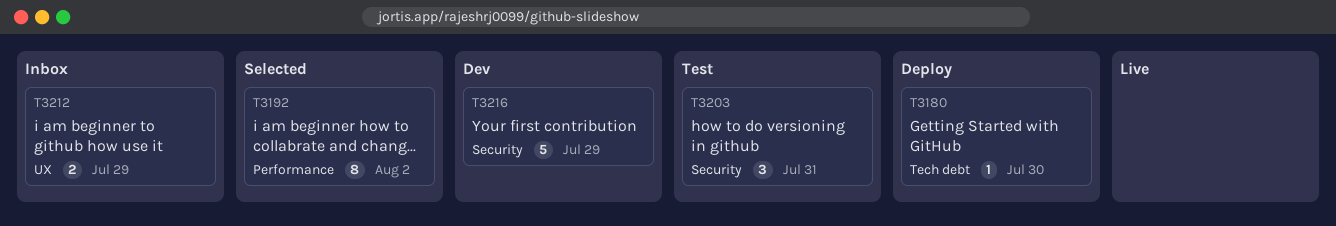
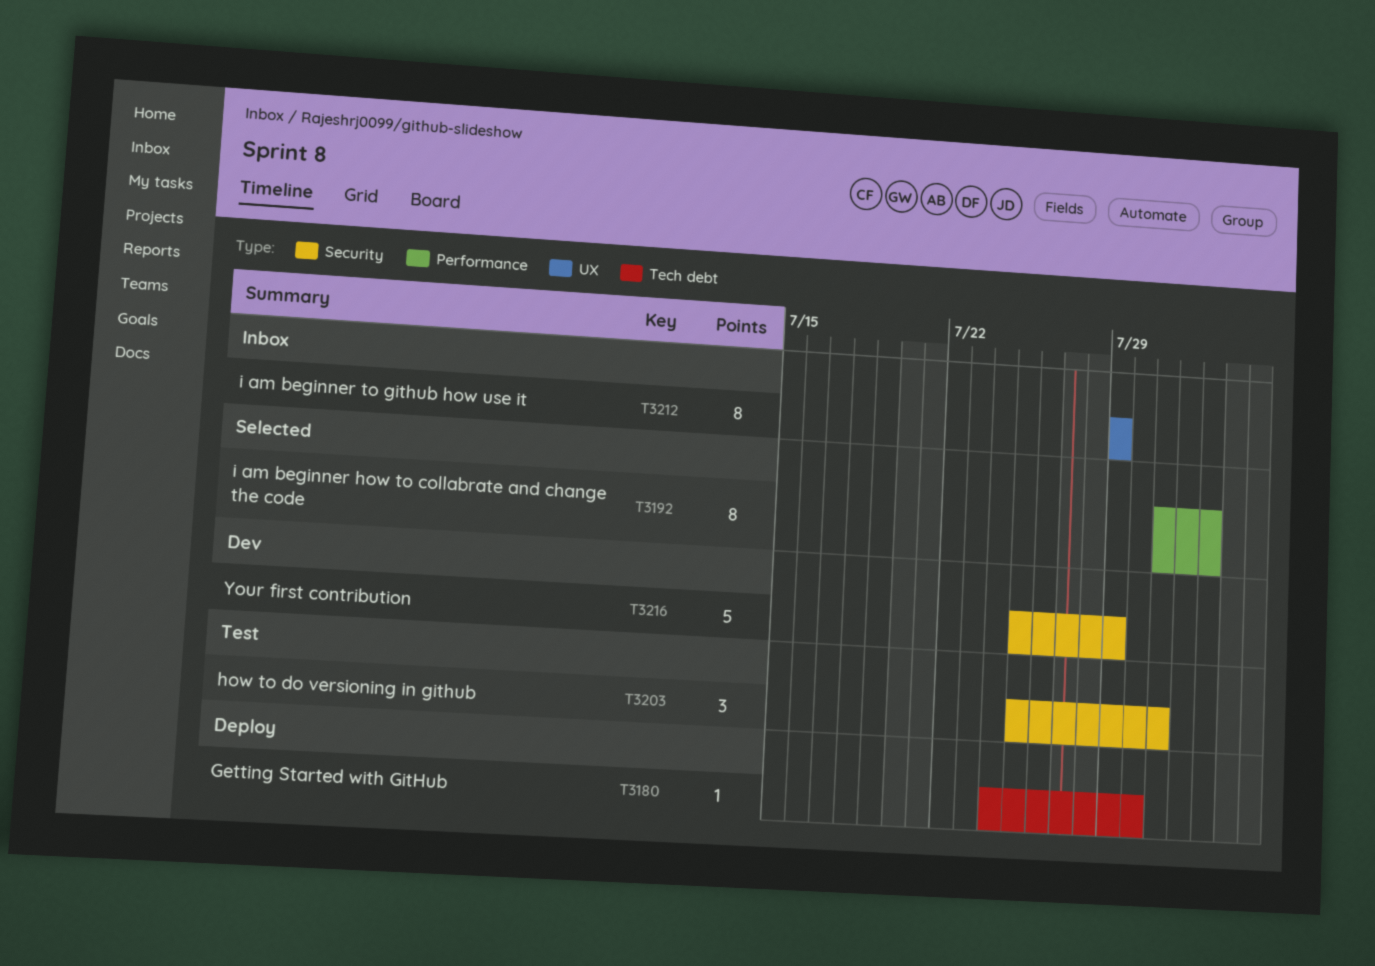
T3212, estimate: 2 -> 8

